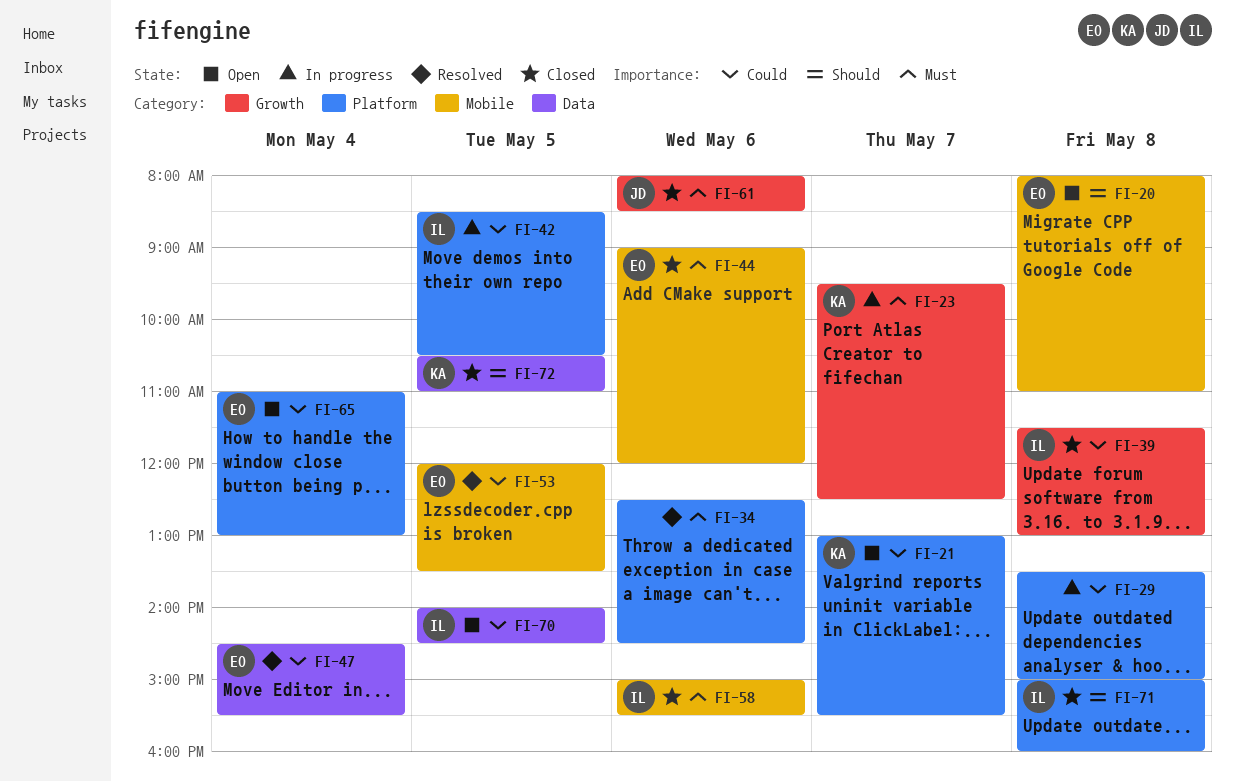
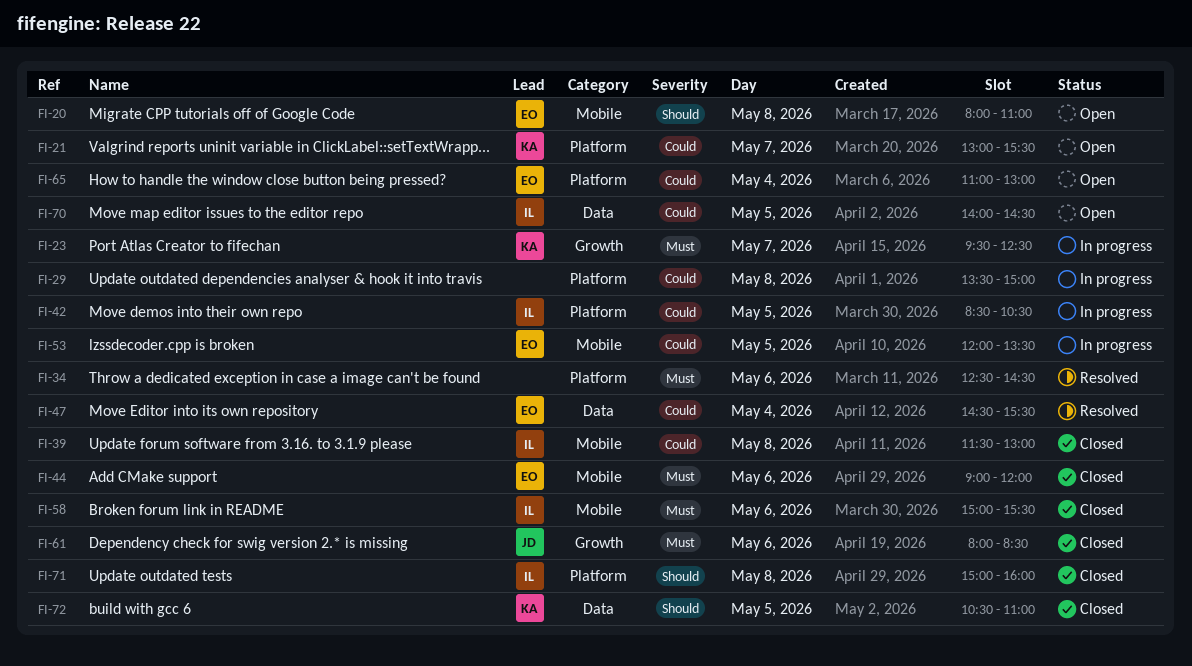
FI-39, label: Growth -> Mobile
FI-53, status: Resolved -> In progress

